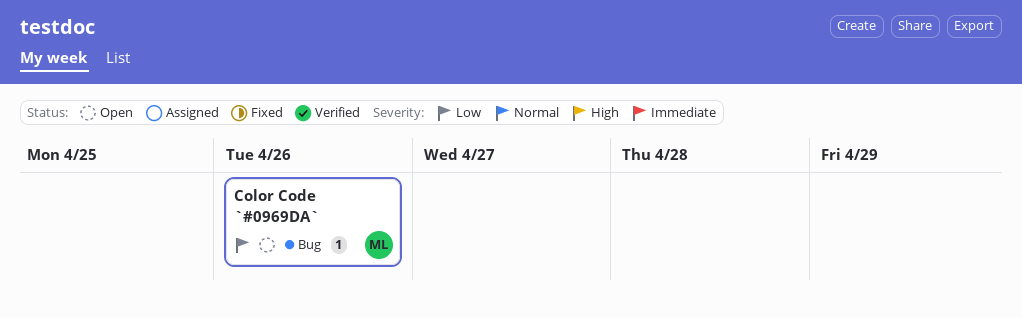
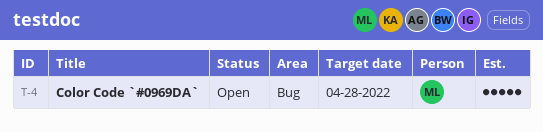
Color Code `#0969DA`, estimate: 1 -> 5
Color Code `#0969DA`, due: Apr 26 -> Apr 28

